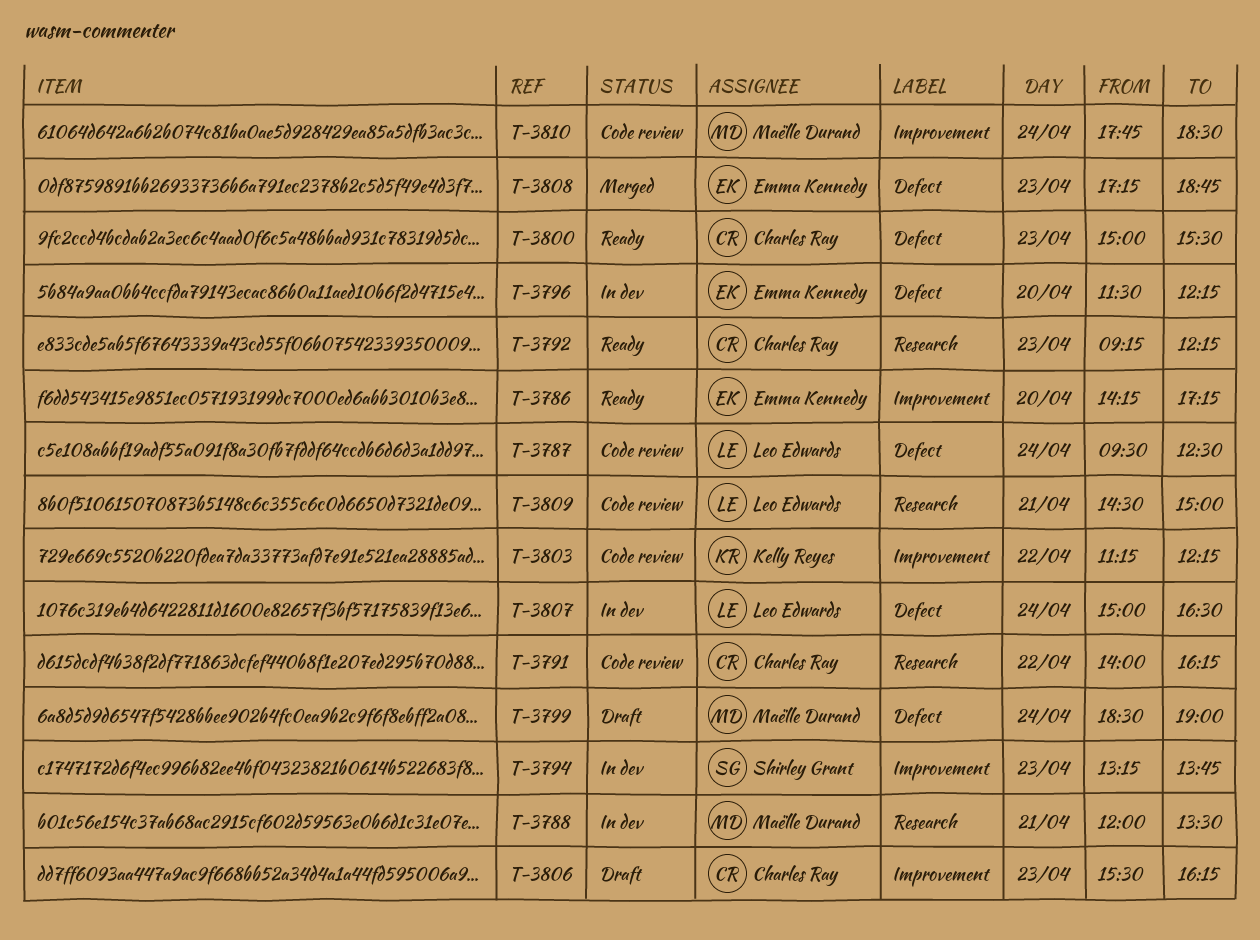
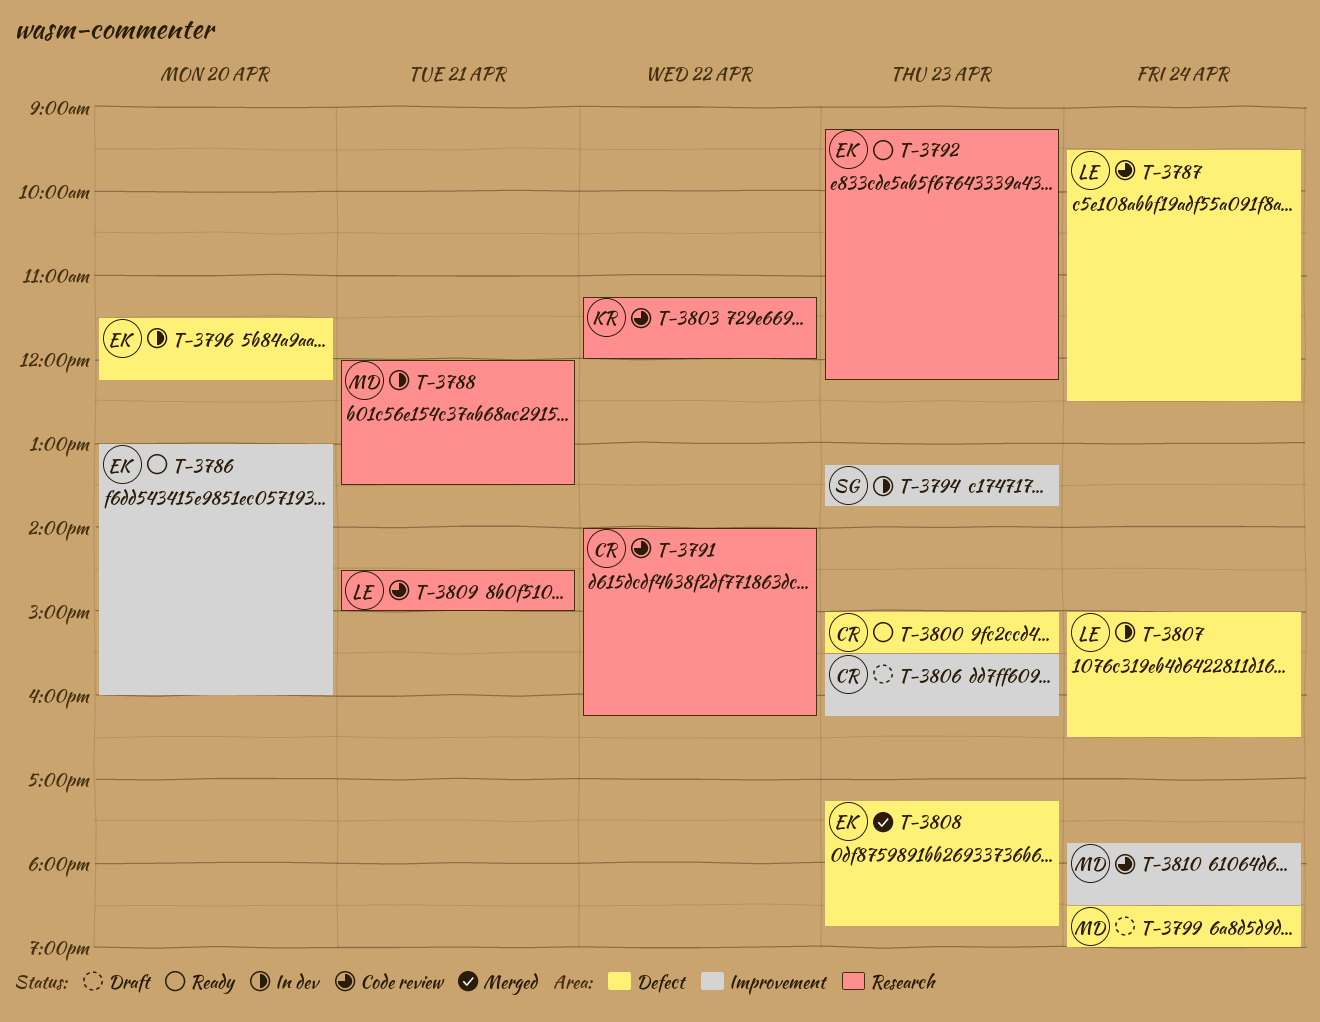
T-3786, begins: 14:15 -> 13:00
T-3786, ends: 17:15 -> 16:00
T-3792, owner: Charles Ray -> Emma Kennedy
T-3803, label: Improvement -> Research
T-3803, ends: 12:15 -> 12:00

